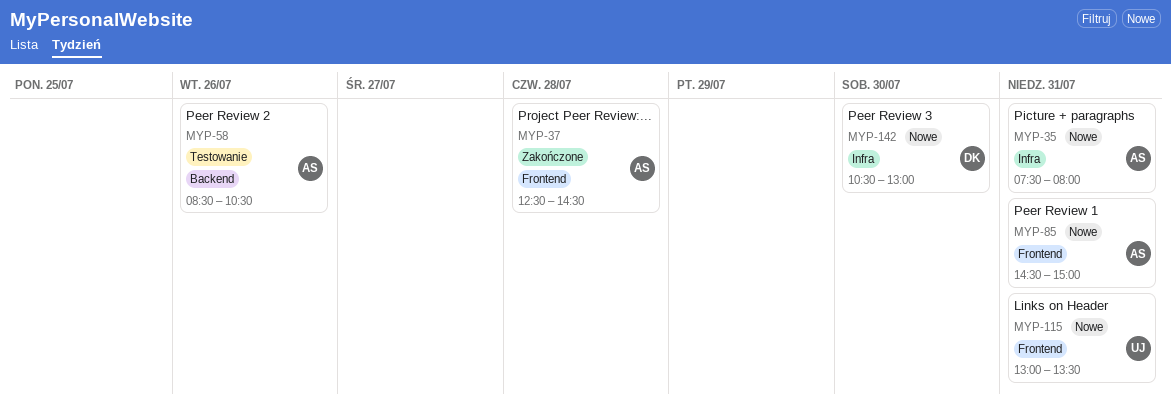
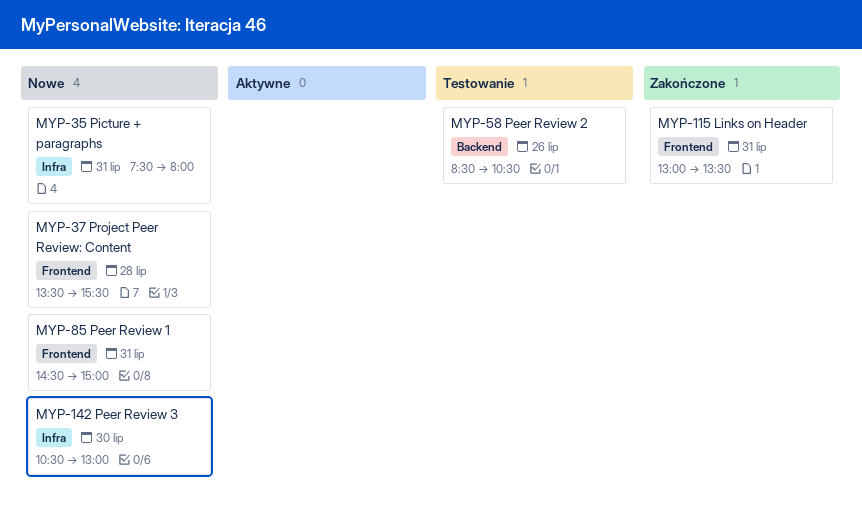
MYP-37, status: Zakończone -> Nowe
MYP-37, begins: 12:30 -> 13:30
MYP-37, ends: 14:30 -> 15:30
MYP-115, status: Nowe -> Zakończone

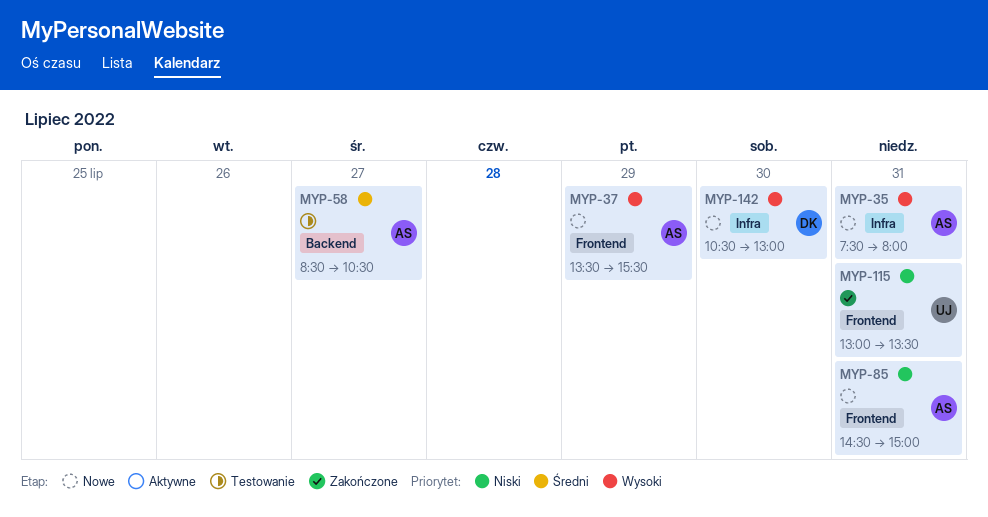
MYP-37, day: Jul 28 -> Jul 29
MYP-58, day: Jul 26 -> Jul 27

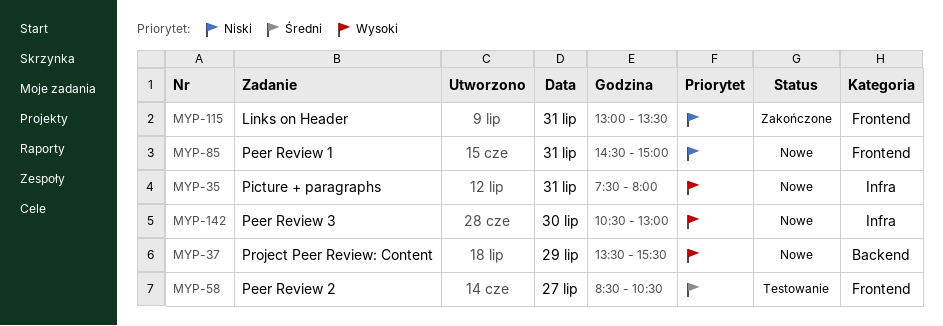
MYP-37, label: Frontend -> Backend
MYP-58, label: Backend -> Frontend

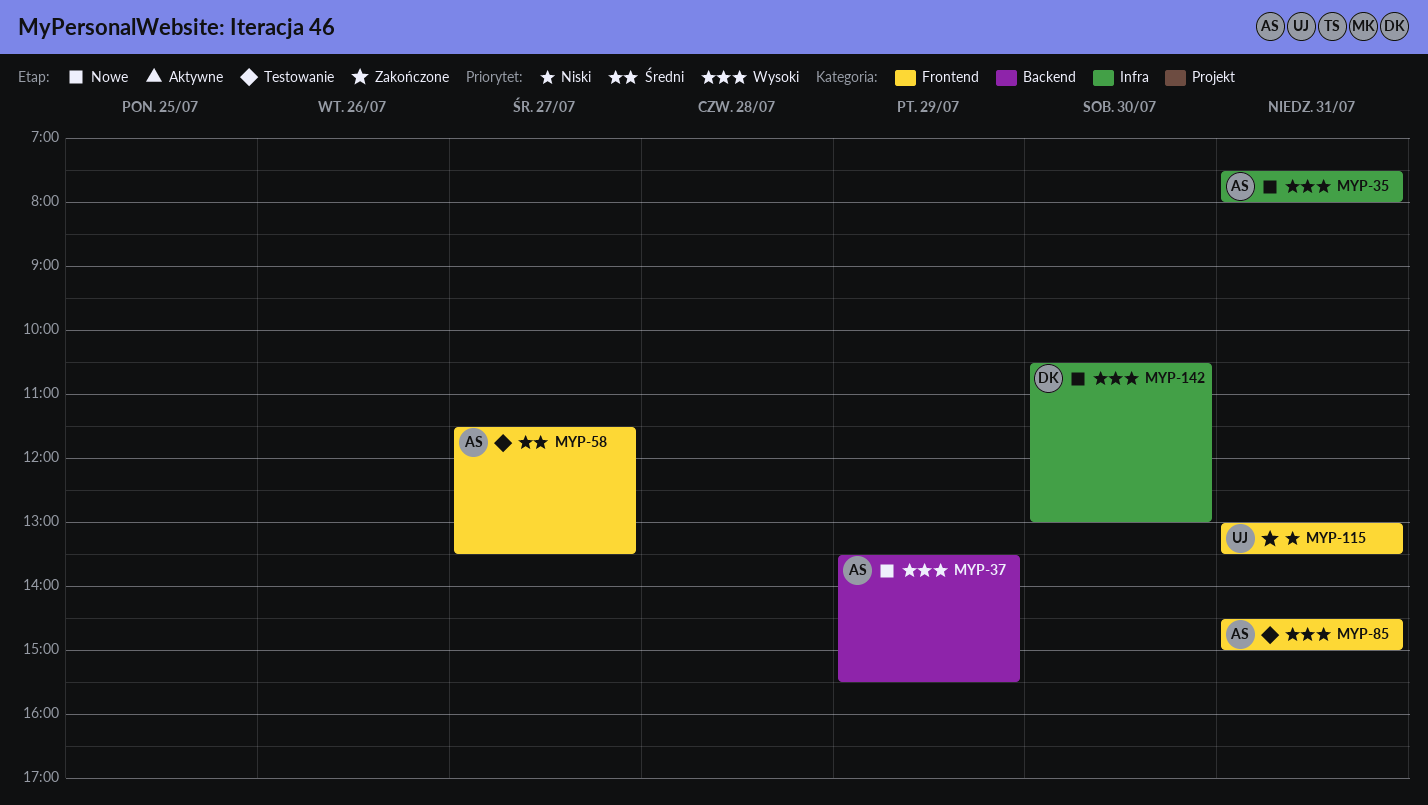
MYP-58, begins: 08:30 -> 11:30
MYP-58, ends: 10:30 -> 13:30
MYP-85, status: Nowe -> Testowanie
MYP-85, priority: Niski -> Wysoki

